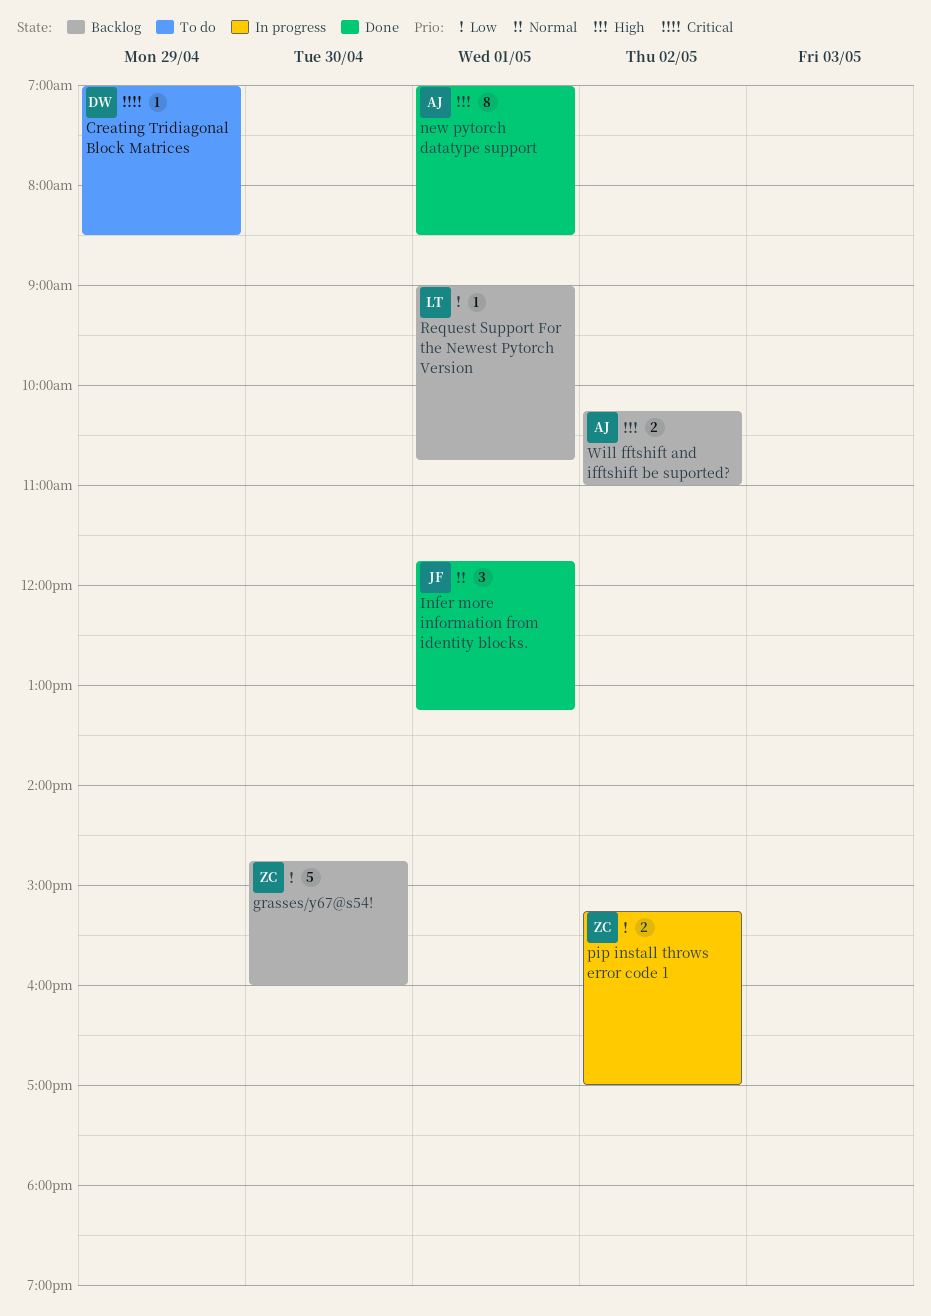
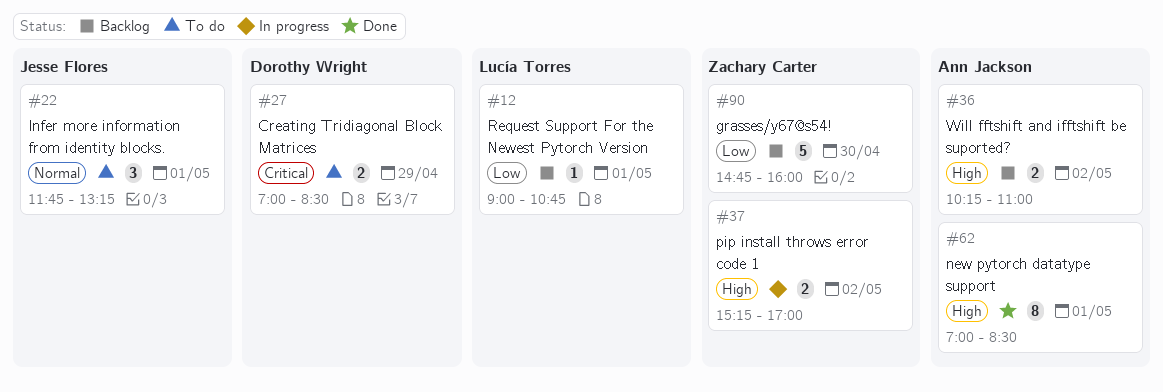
Creating Tridiagonal Block Matrices, estimate: 1 -> 2
Infer more information from identity blocks., status: Done -> To do
pip install throws error code 1, priority: Low -> High

